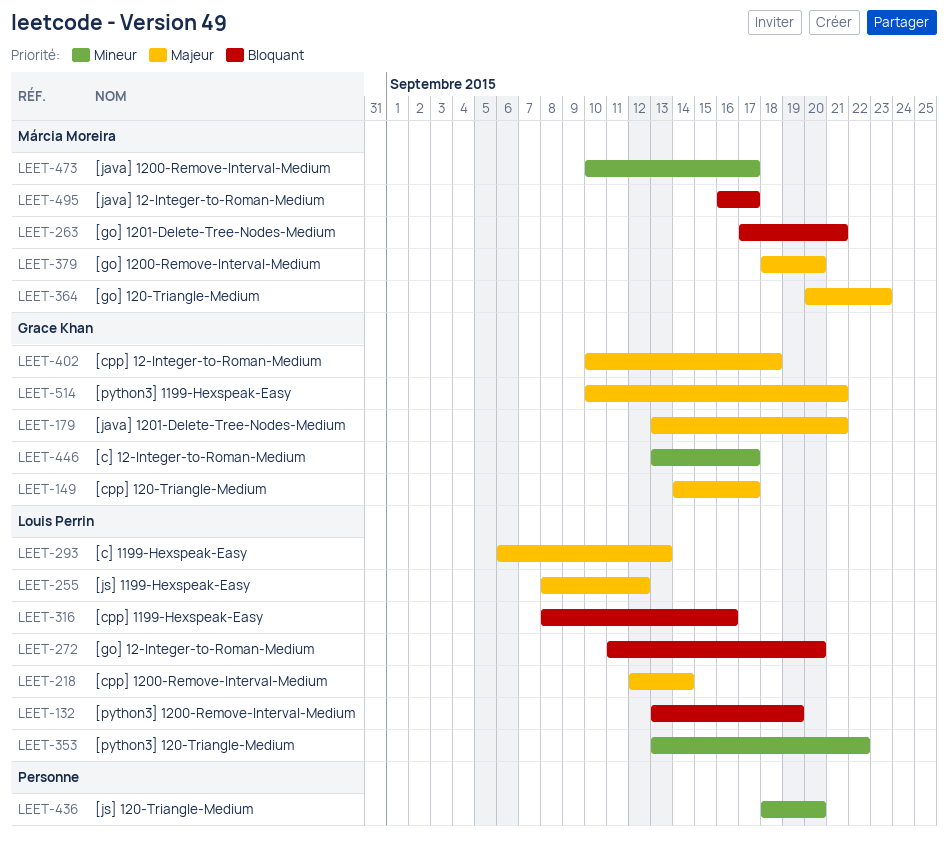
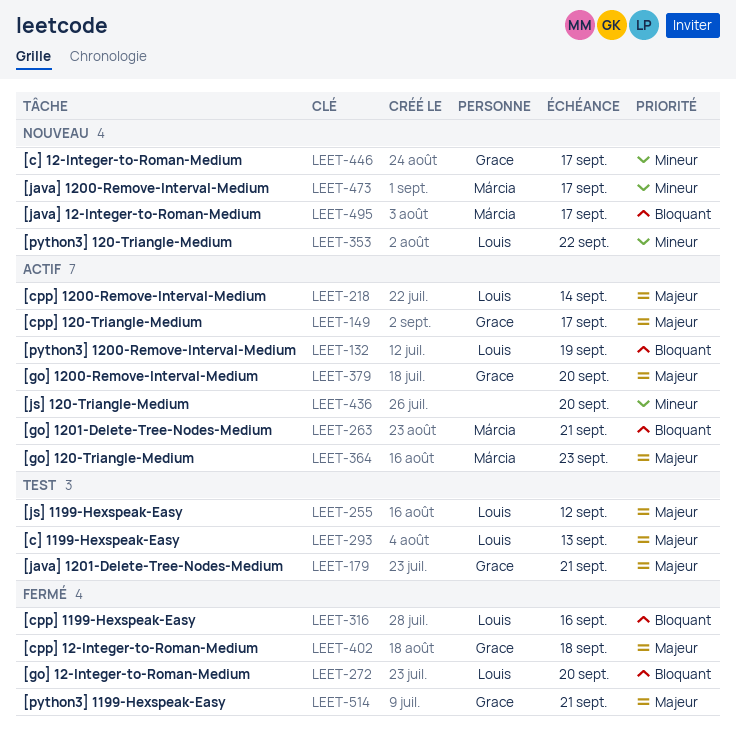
LEET-379, owner: Márcia Moreira -> Grace Khan

